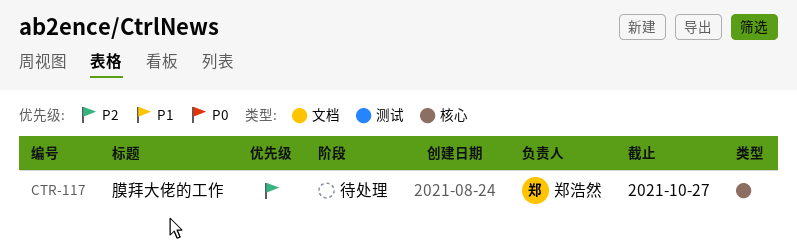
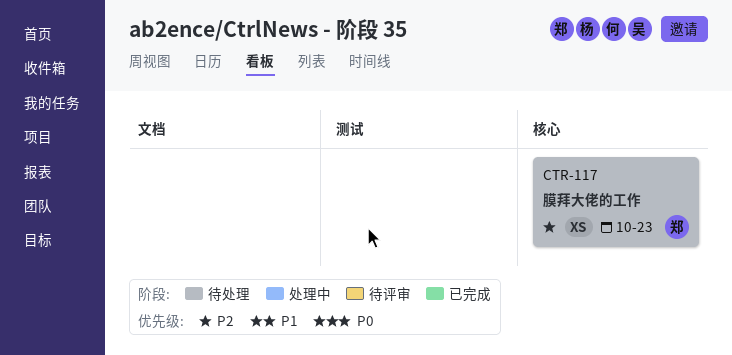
CTR-117, due: Oct 27 -> Oct 23

